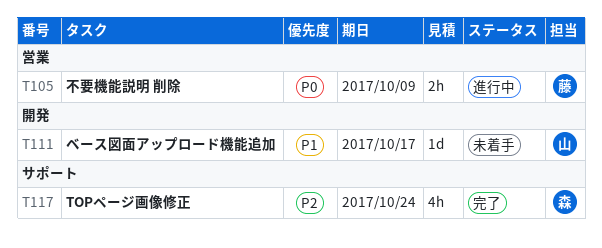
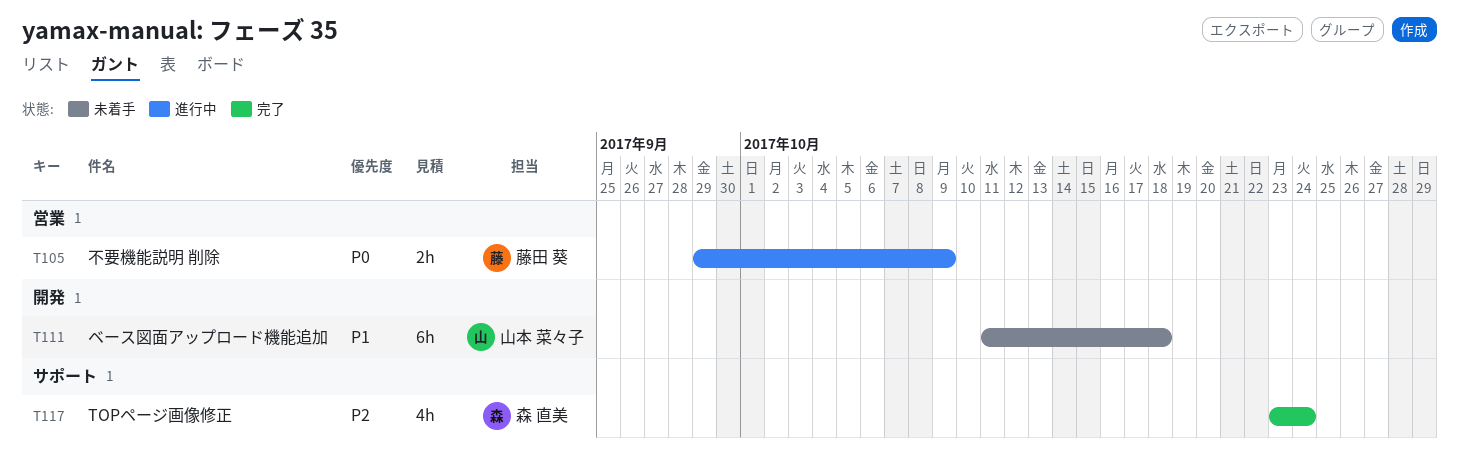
T111, estimate: 1d -> 6h
T111, due: Oct 17 -> Oct 18

